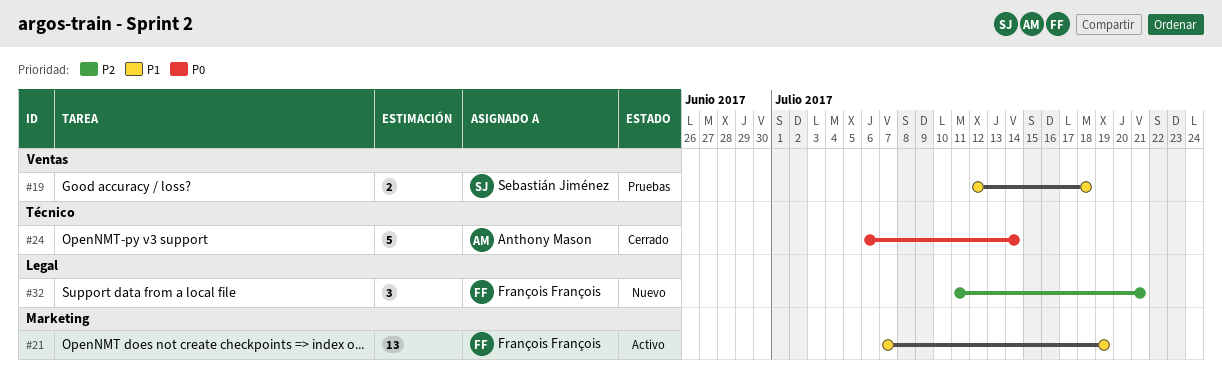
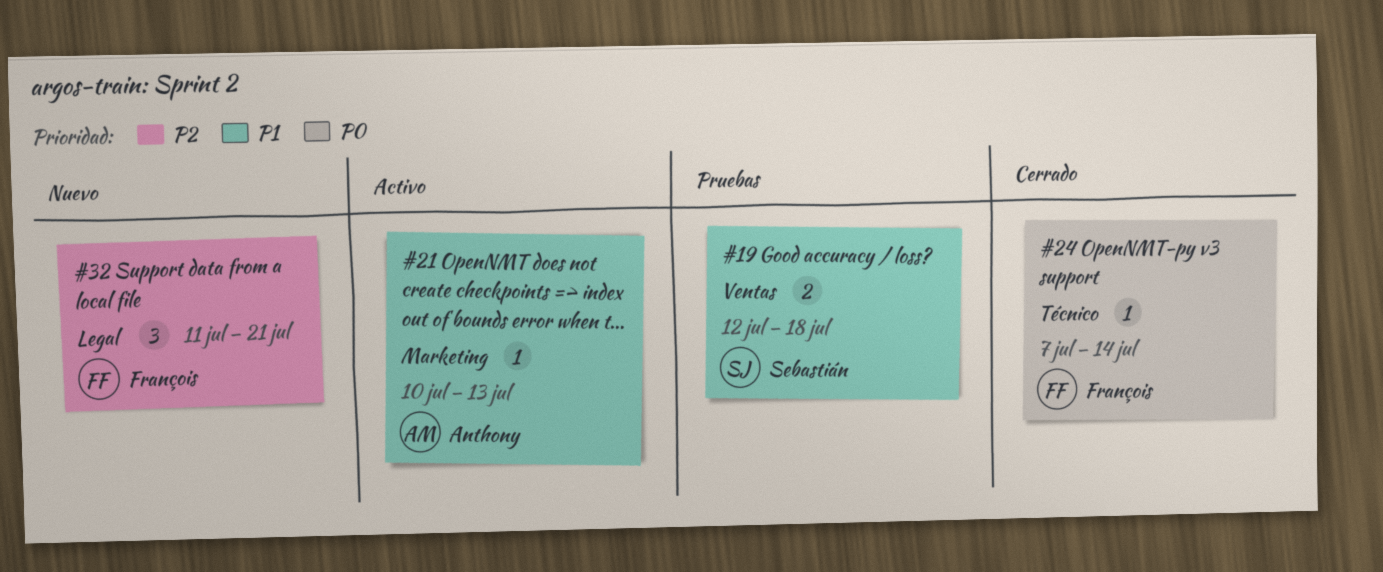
#21, owner: François François -> Anthony Mason
#21, estimate: 13 -> 1
#21, start: Jul 7 -> Jul 10
#21, due: Jul 19 -> Jul 13
#24, owner: Anthony Mason -> François François
#24, estimate: 5 -> 1
#24, start: Jul 6 -> Jul 7

